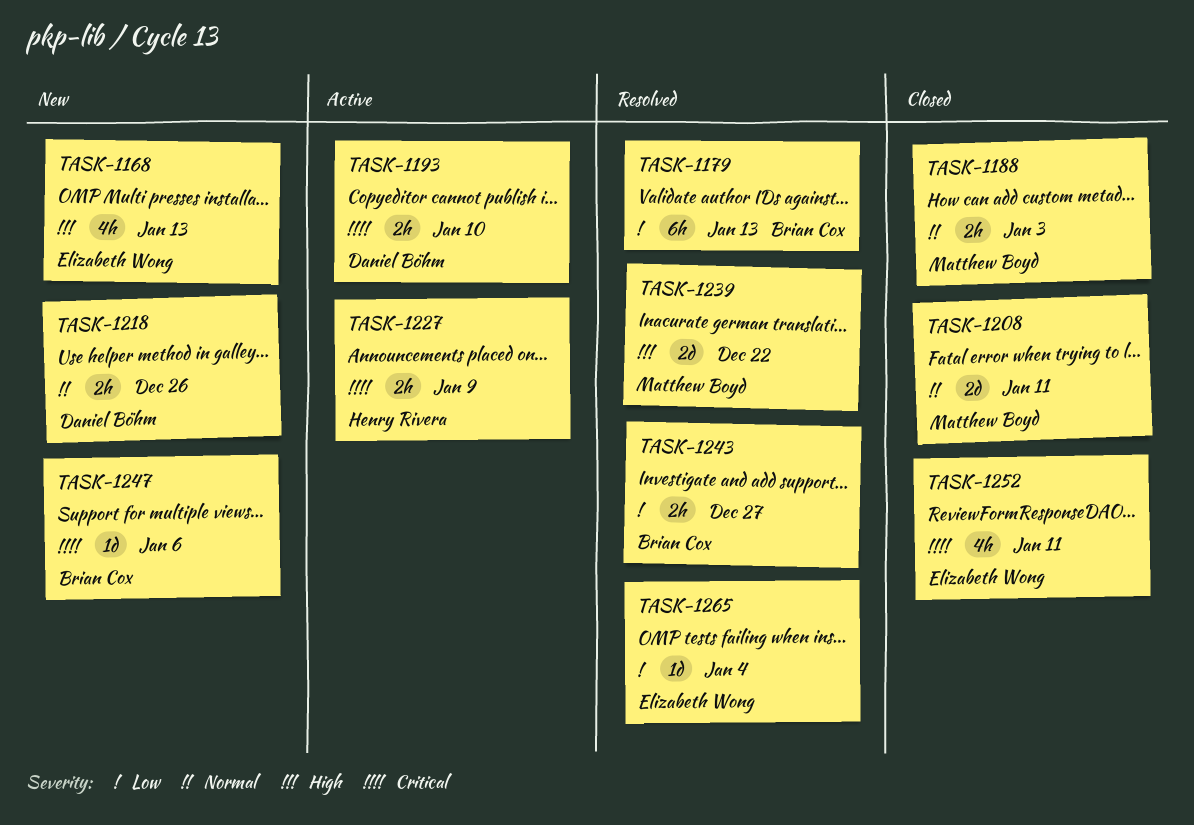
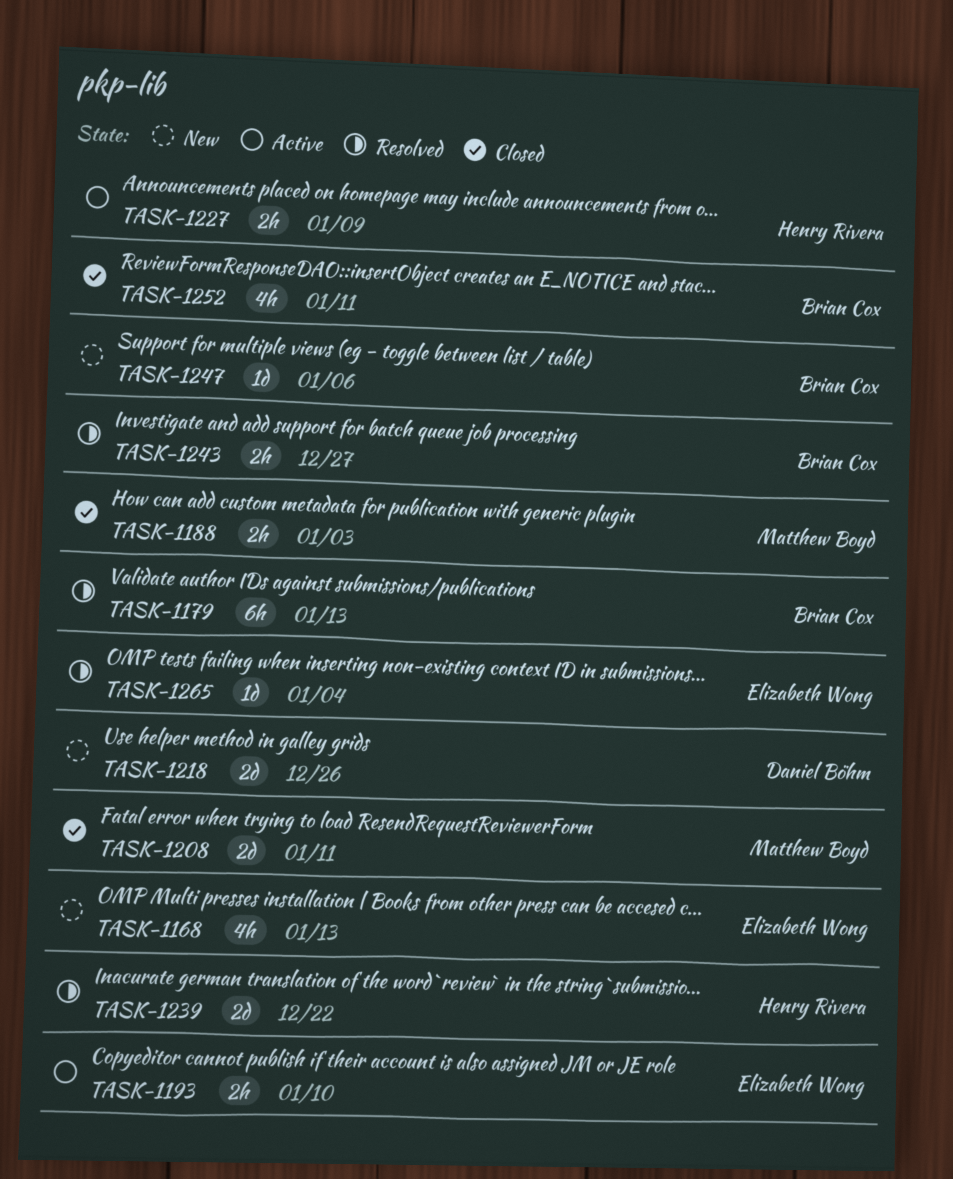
TASK-1193, owner: Daniel Böhm -> Elizabeth Wong
TASK-1218, estimate: 2h -> 2d
TASK-1239, owner: Matthew Boyd -> Henry Rivera
TASK-1252, owner: Elizabeth Wong -> Brian Cox

